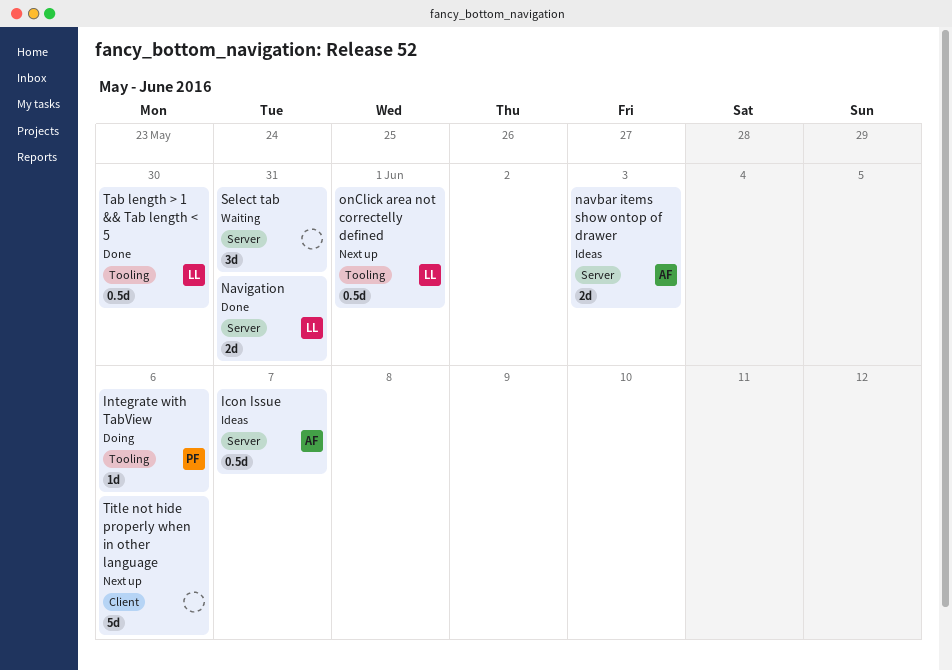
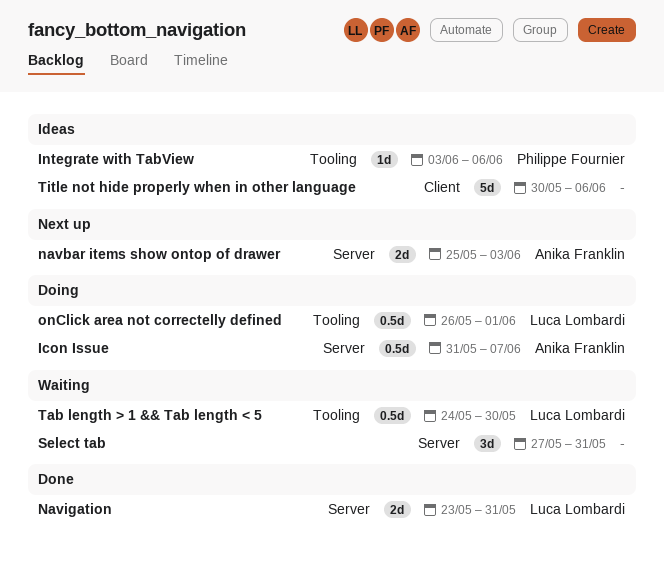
Icon Issue, status: Ideas -> Doing
Integrate with TabView, status: Doing -> Ideas
navbar items show ontop of drawer, status: Ideas -> Next up
onClick area not correctelly defined, status: Next up -> Doing
Tab length > 1 && Tab length < 5, status: Done -> Waiting
Title not hide properly when in other language, status: Next up -> Ideas

